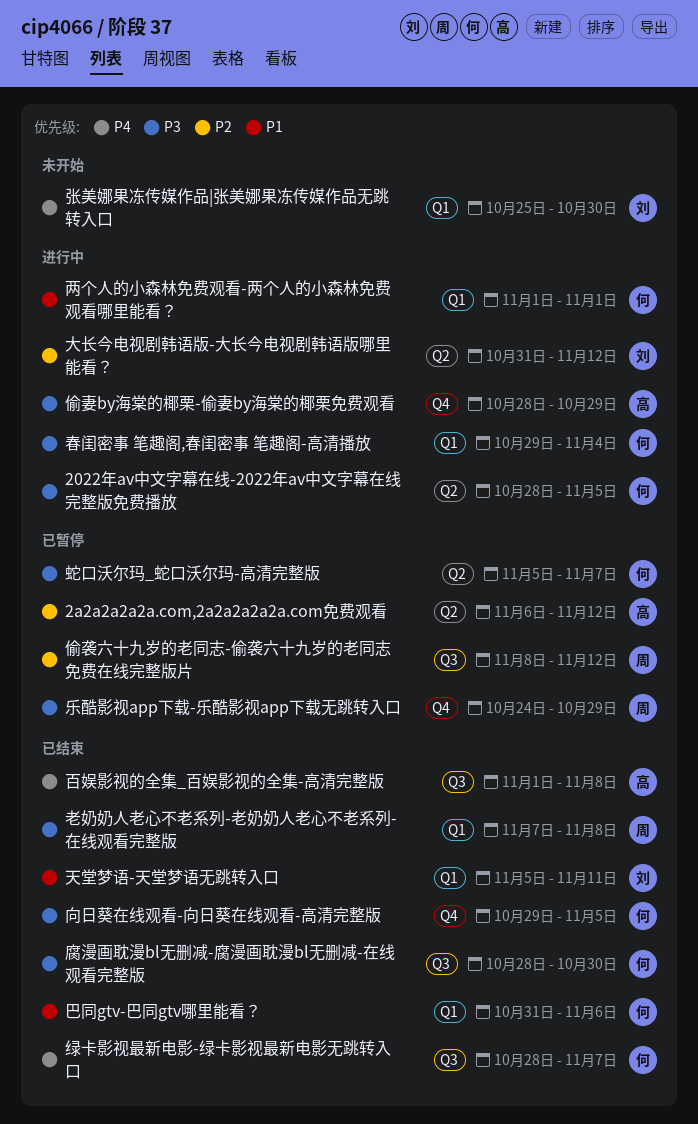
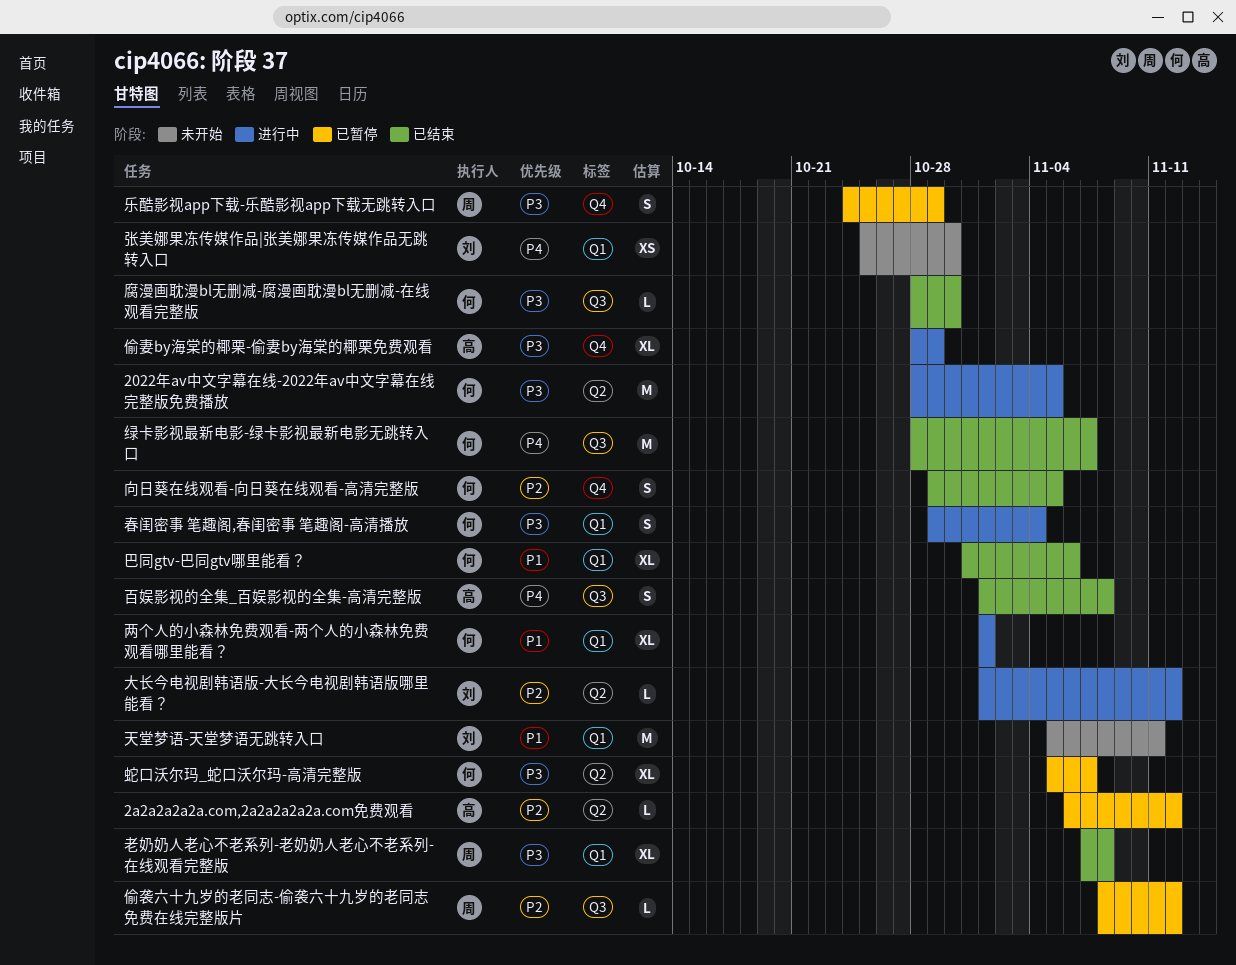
向日葵在线观看-向日葵在线观看-高清完整版, priority: P3 -> P2
大长今电视剧韩语版-大长今电视剧韩语版哪里能看？, start: Oct 31 -> Nov 1
天堂梦语-天堂梦语无跳转入口, status: 已结束 -> 未开始

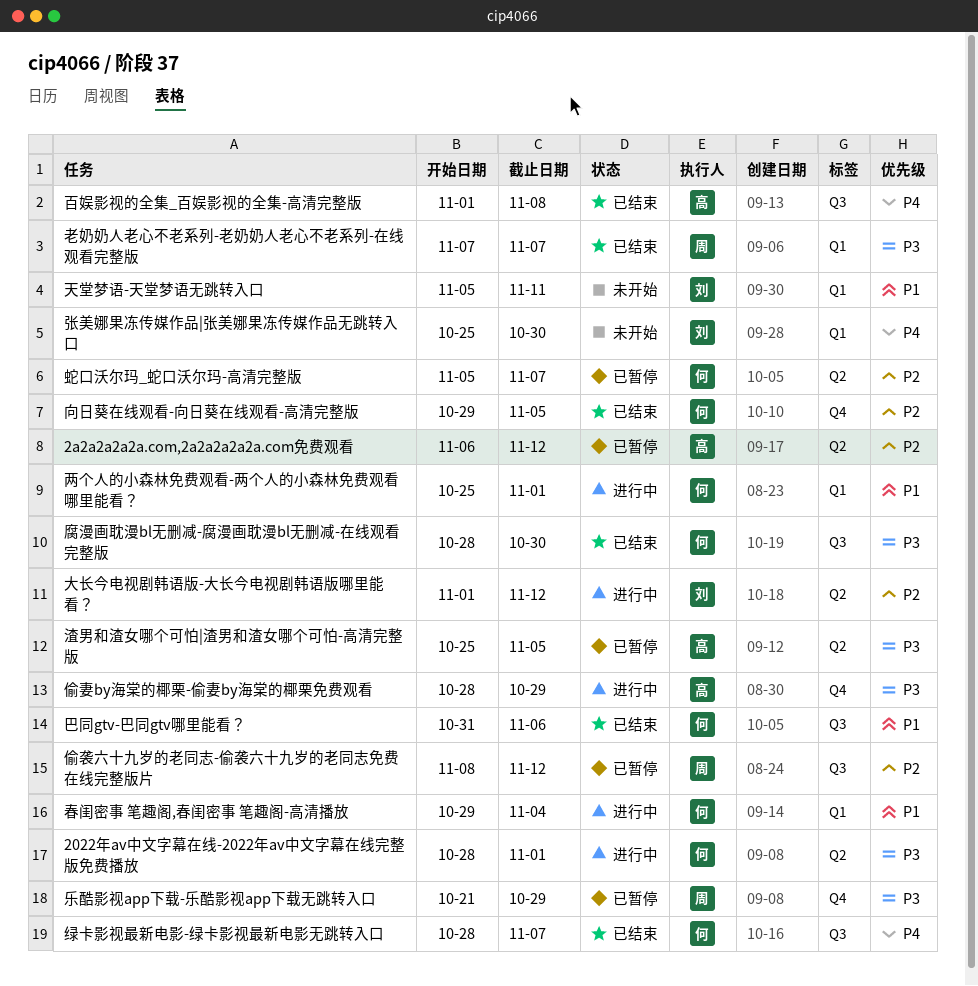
2022年av中文字幕在线-2022年av中文字幕在线完整版免费播放, due: Nov 5 -> Nov 1
两个人的小森林免费观看-两个人的小森林免费观看哪里能看？, start: Nov 1 -> Oct 25
乐酷影视app下载-乐酷影视app下载无跳转入口, start: Oct 24 -> Oct 21
巴同gtv-巴同gtv哪里能看？, label: Q1 -> Q3
春闺密事 笔趣阁,春闺密事 笔趣阁-高清播放, priority: P3 -> P1
渣男和渣女哪个可怕|渣男和渣女哪个可怕-高清完整版: none -> present
老奶奶人老心不老系列-老奶奶人老心不老系列-在线观看完整版, due: Nov 8 -> Nov 7
蛇口沃尔玛_蛇口沃尔玛-高清完整版, priority: P3 -> P2

